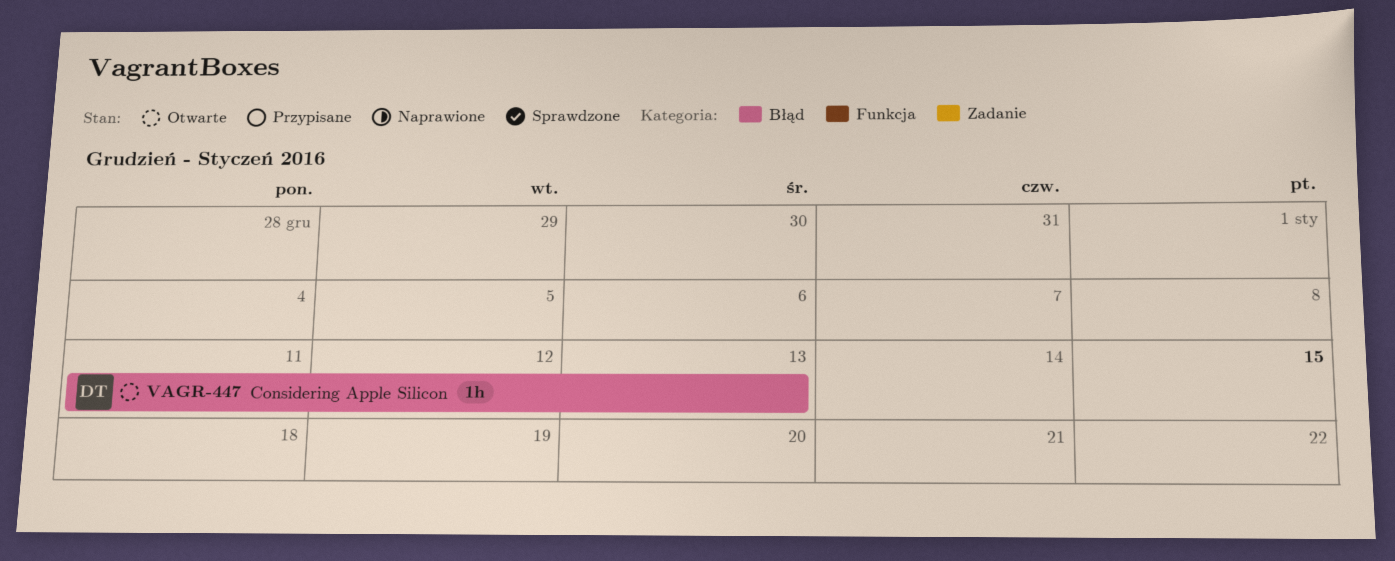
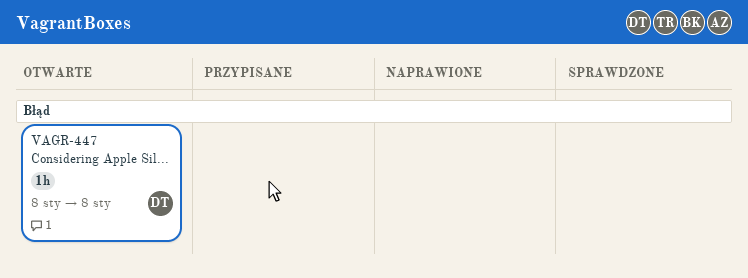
VAGR-447, start: Jan 11 -> Jan 8
VAGR-447, due: Jan 13 -> Jan 8

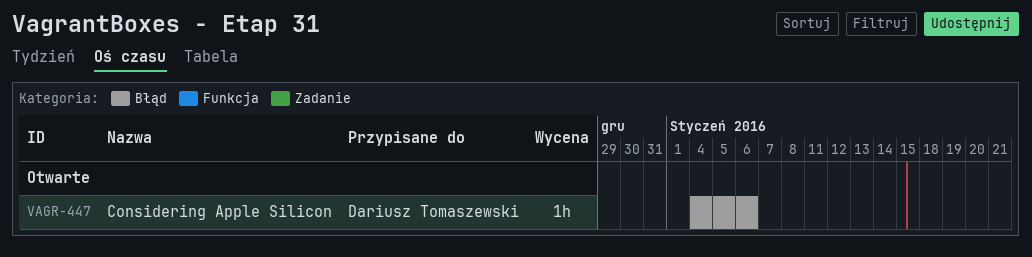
VAGR-447, start: Jan 8 -> Jan 4
VAGR-447, due: Jan 8 -> Jan 6

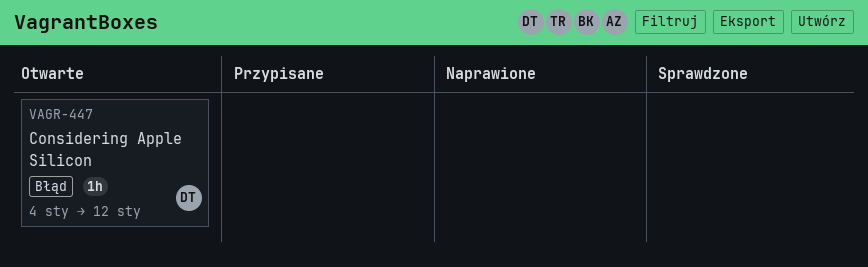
VAGR-447, due: Jan 6 -> Jan 12

